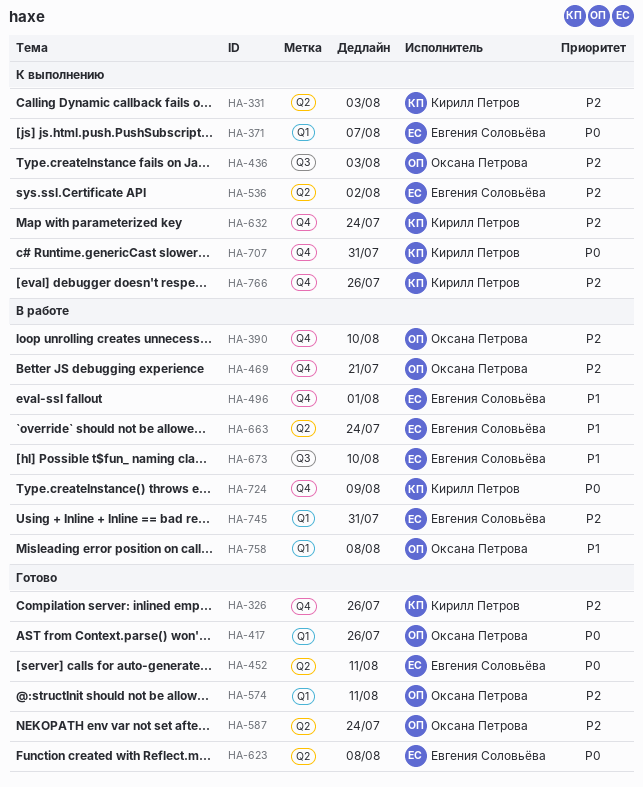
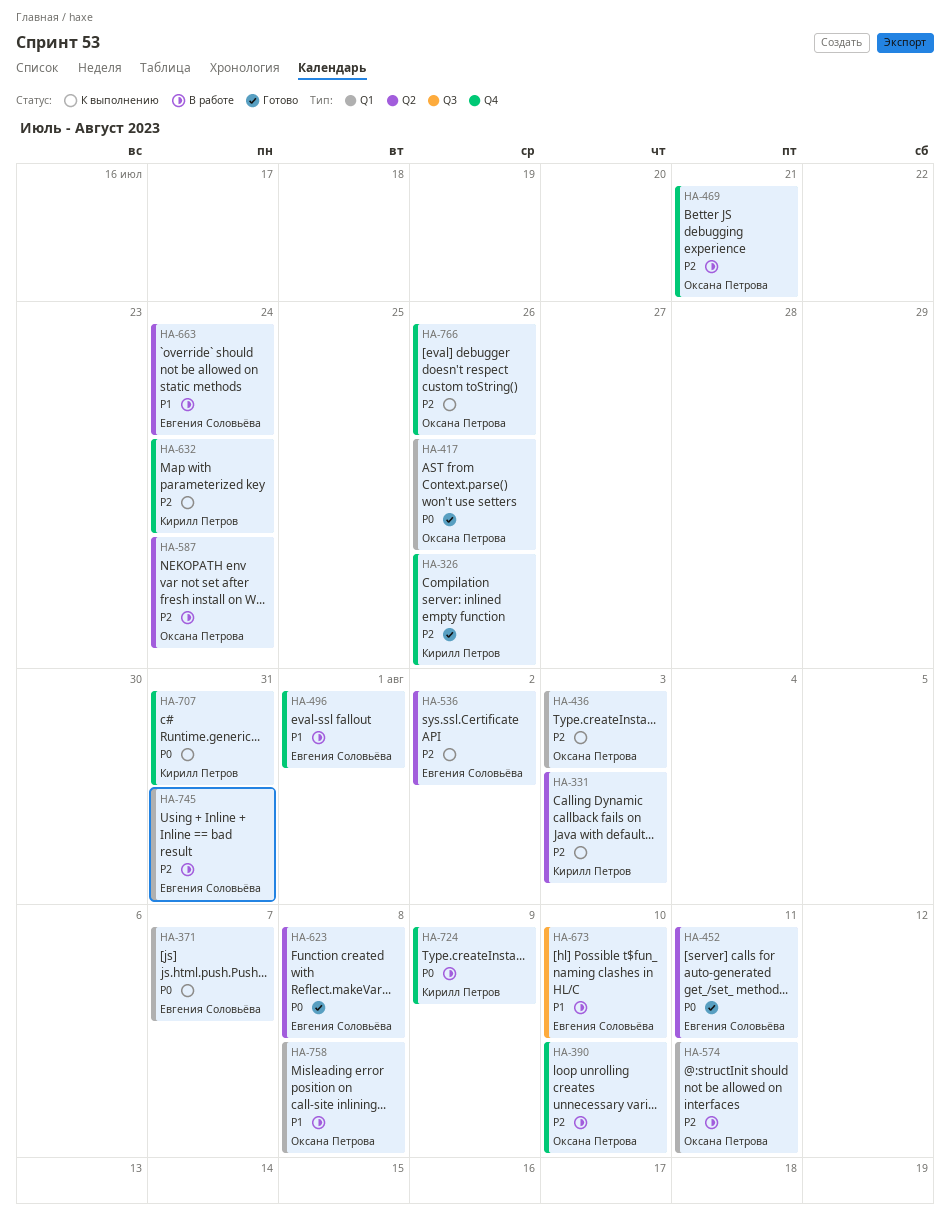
HA-436, label: Q3 -> Q1
HA-574, status: Готово -> В работе
HA-587, status: Готово -> В работе
HA-766, owner: Кирилл Петров -> Оксана Петрова

